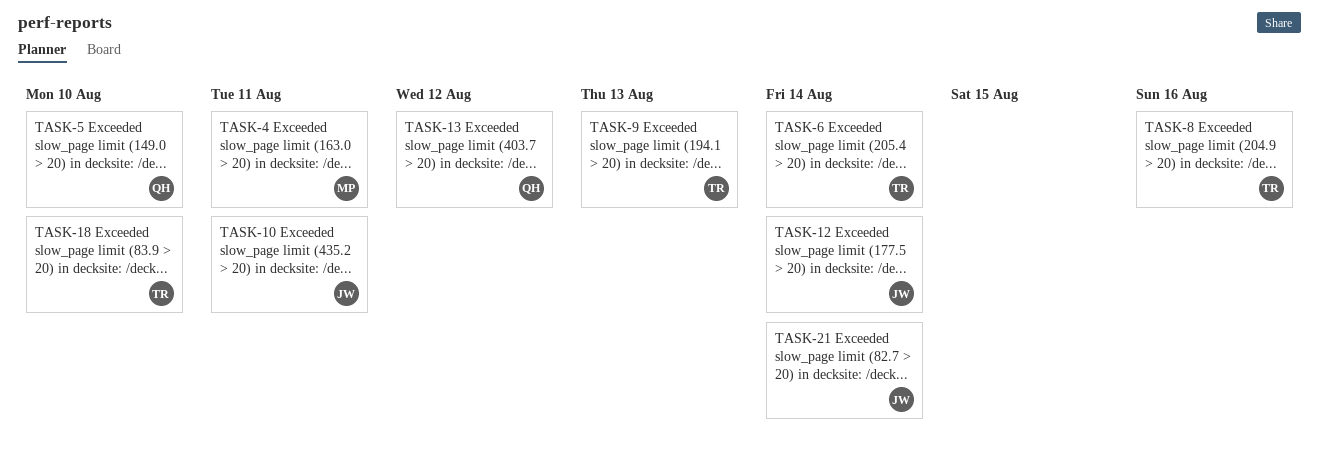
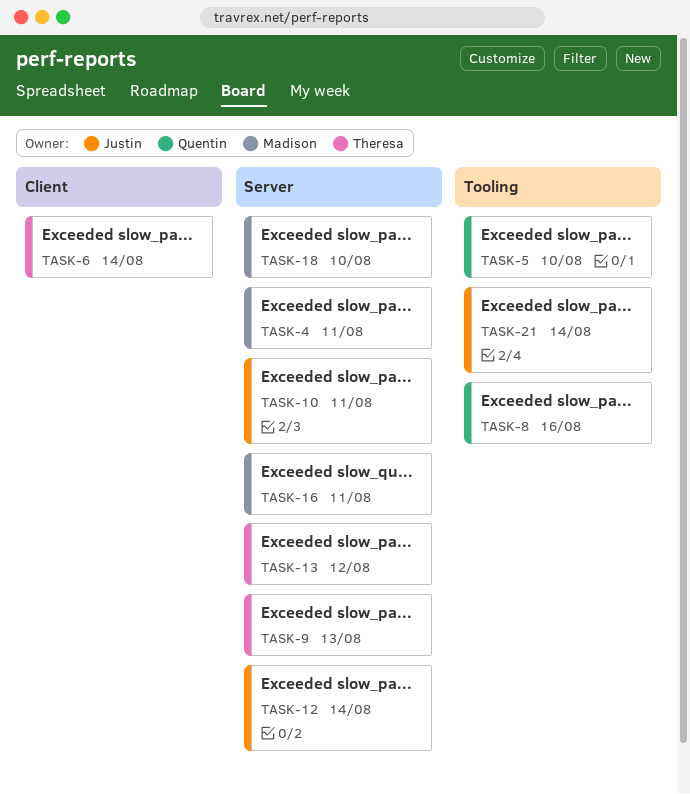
TASK-8, owner: Theresa -> Quentin
TASK-13, owner: Quentin -> Theresa
TASK-16: none -> present
TASK-18, owner: Theresa -> Madison

